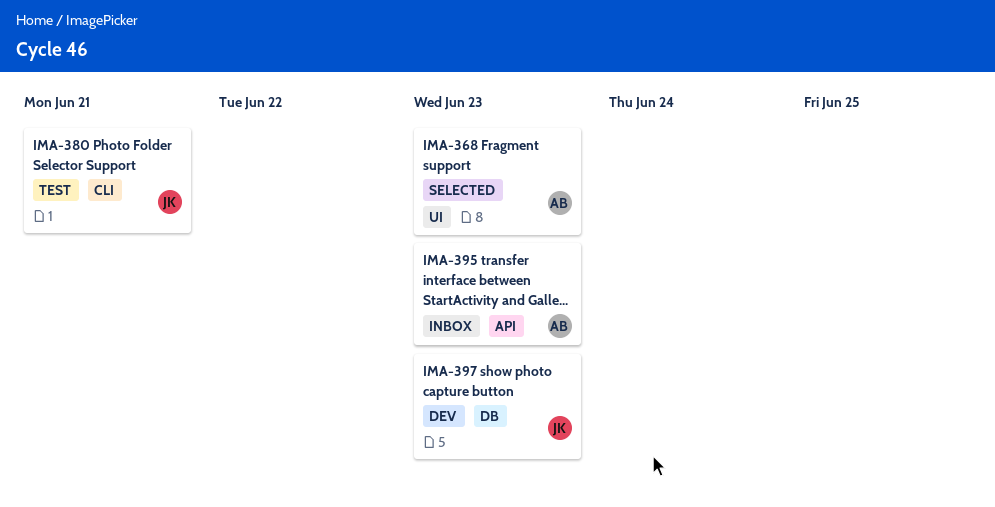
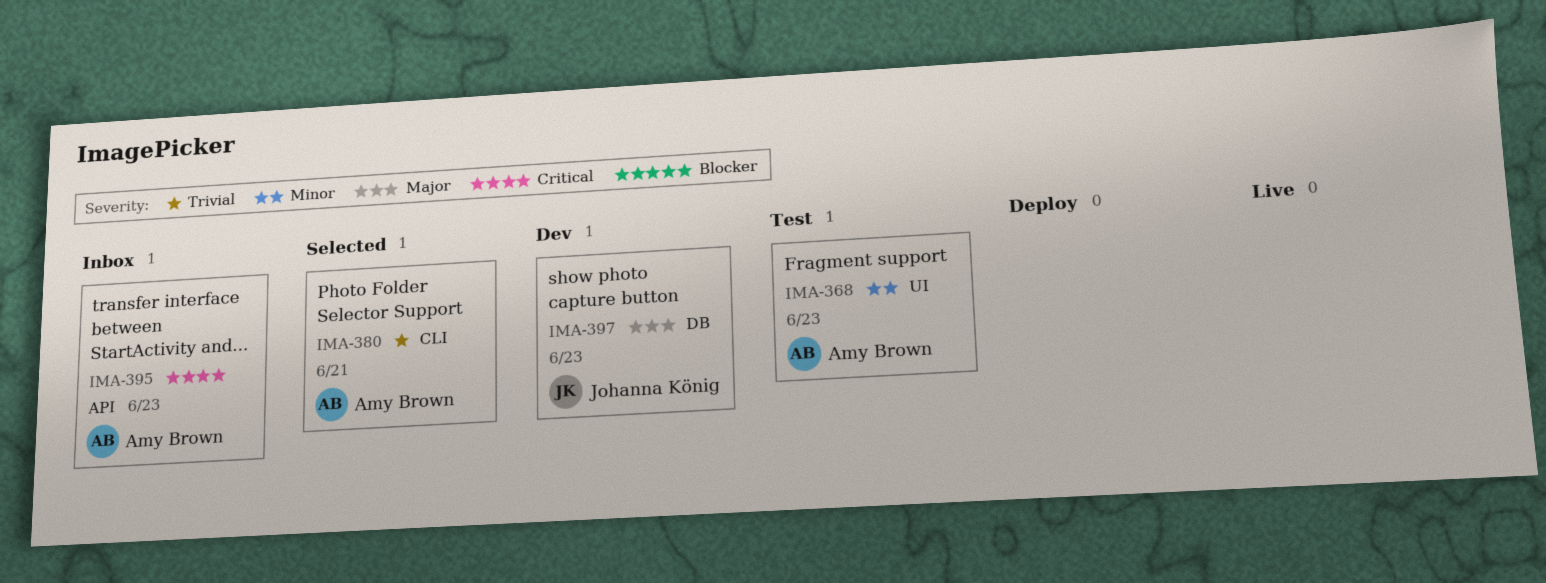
IMA-368, status: Selected -> Test
IMA-380, status: Test -> Selected
IMA-380, owner: Johanna König -> Amy Brown

